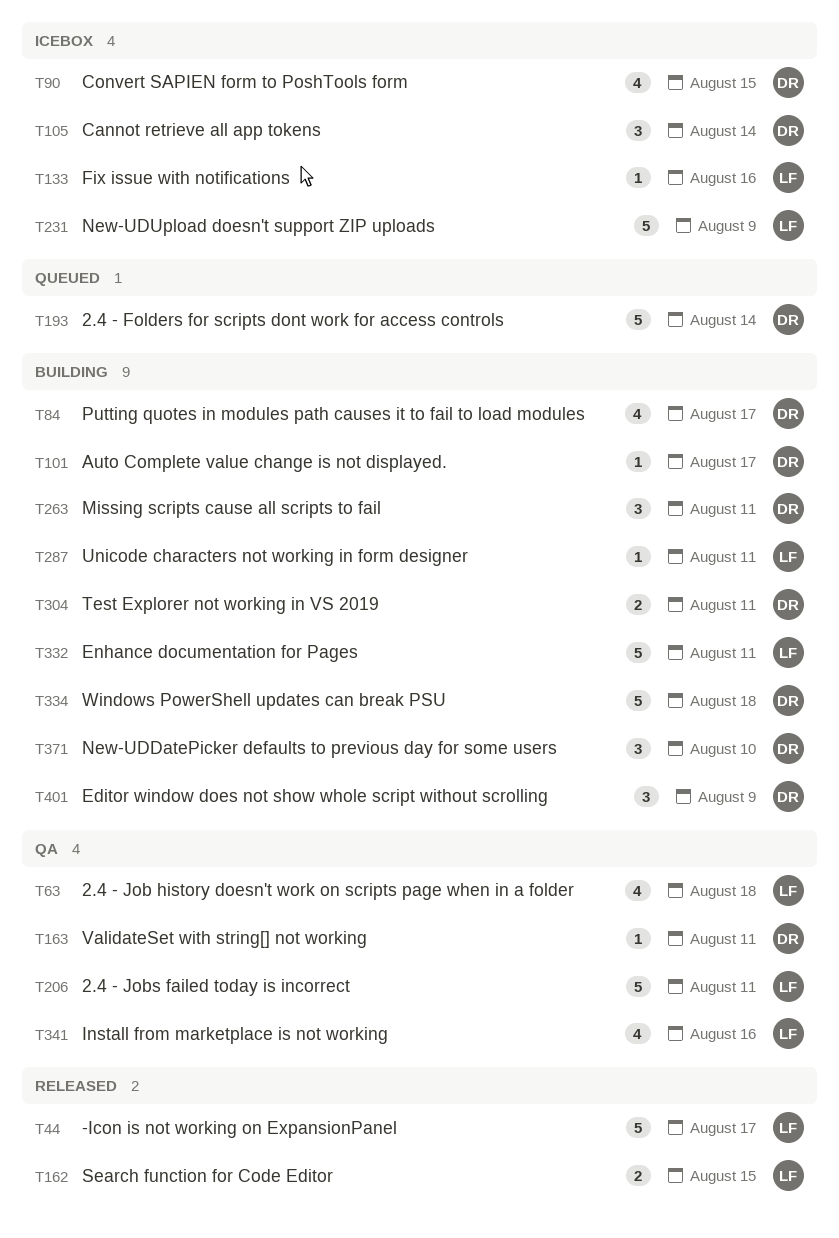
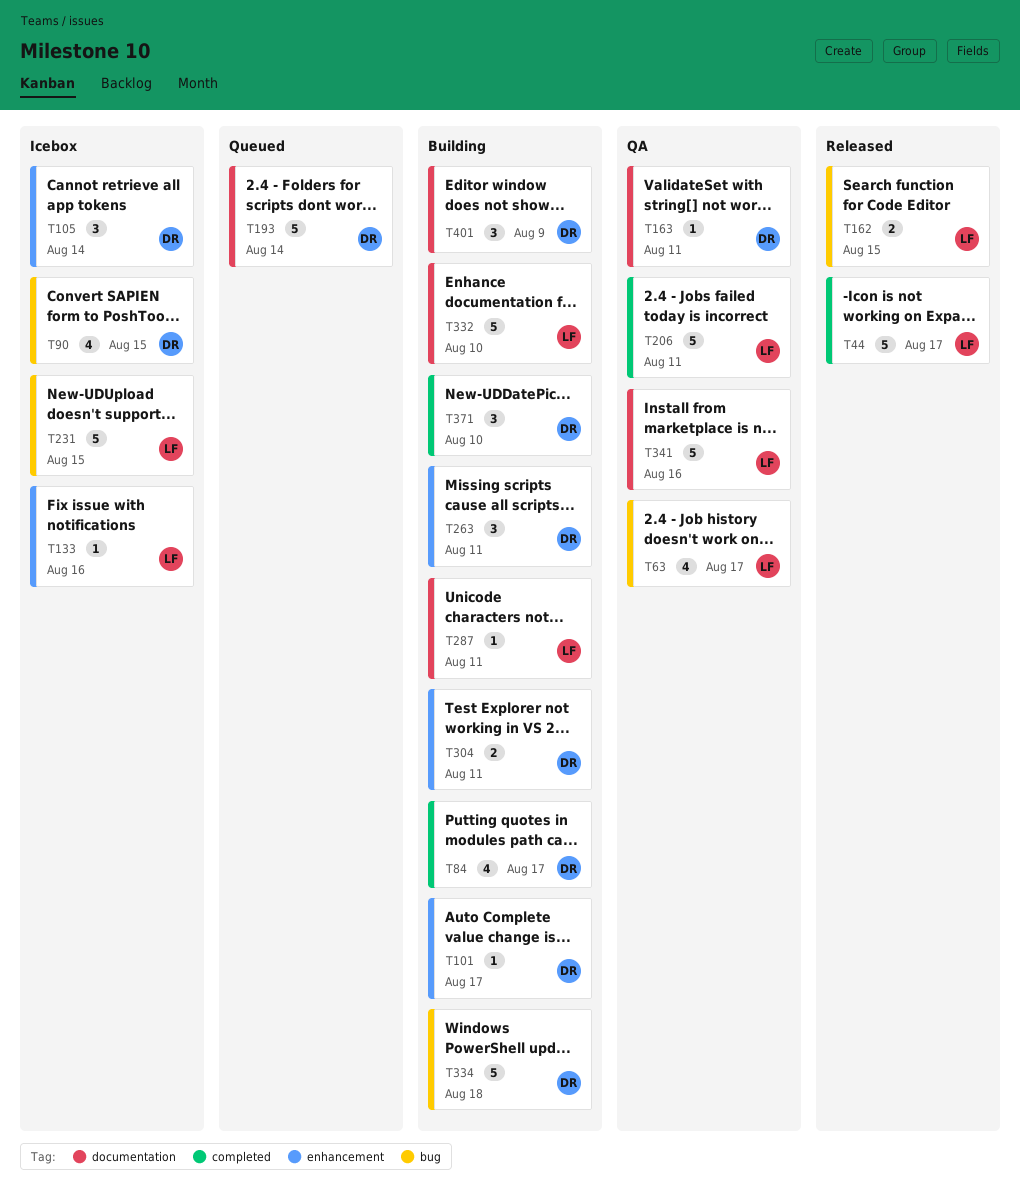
T63, due: Aug 18 -> Aug 17
T231, due: Aug 9 -> Aug 15
T332, due: Aug 11 -> Aug 10
T341, estimate: 4 -> 5

